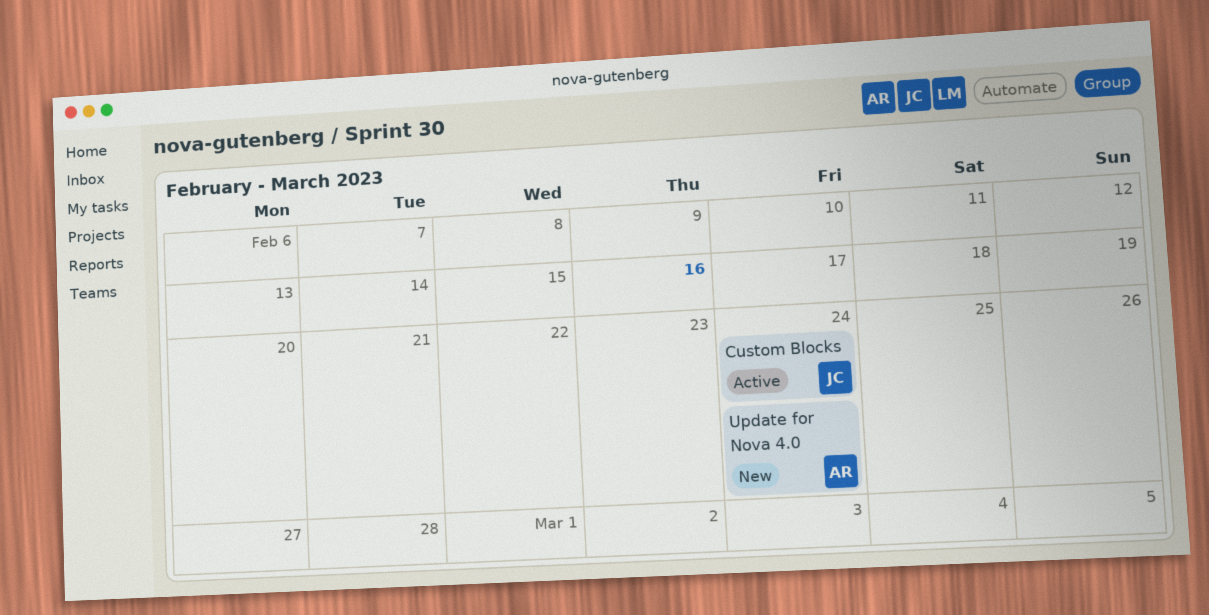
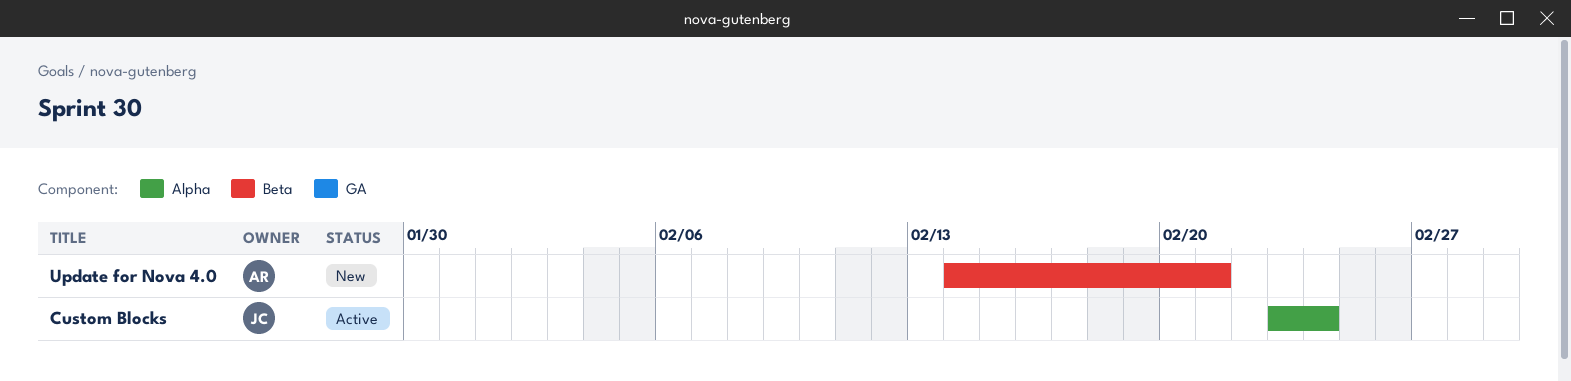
Update for Nova 4.0, due: Feb 24 -> Feb 21

